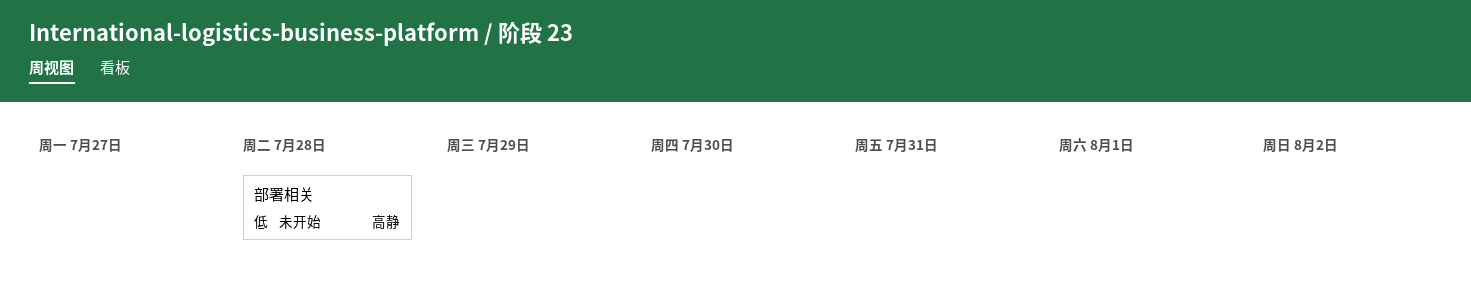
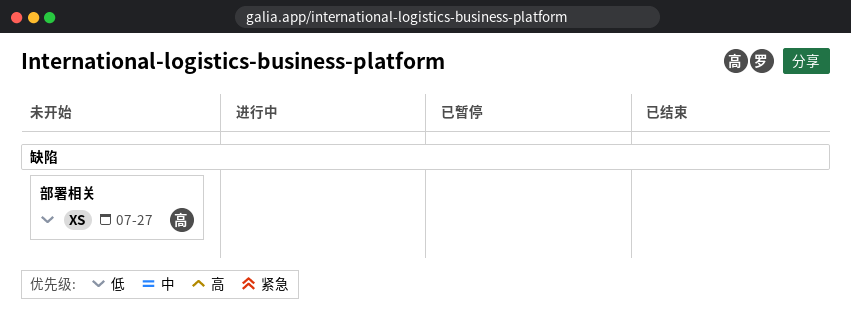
部署相关, due: Jul 28 -> Jul 27

